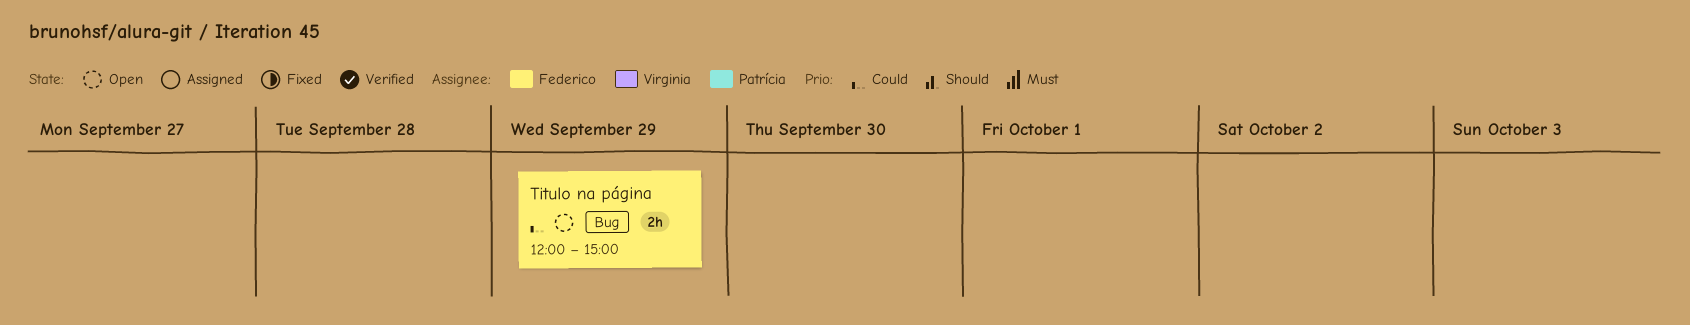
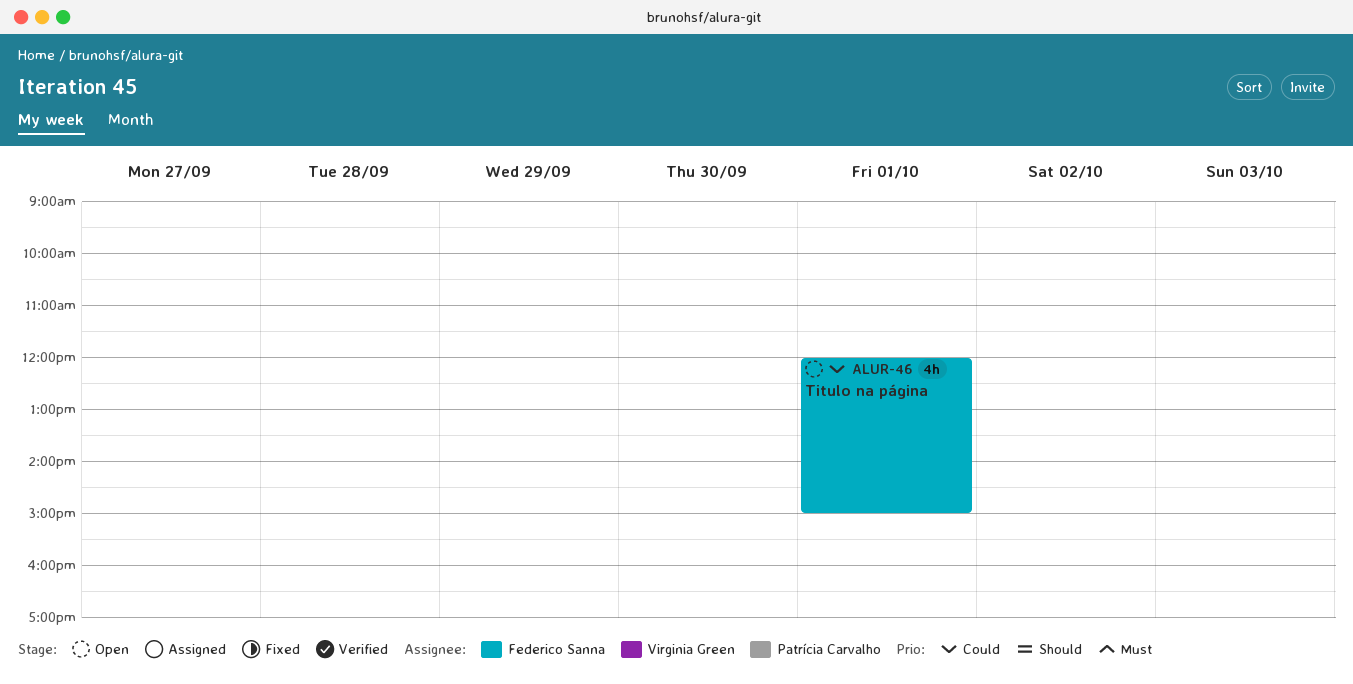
Titulo na página, estimate: 2h -> 4h
Titulo na página, day: Sep 29 -> Oct 1

